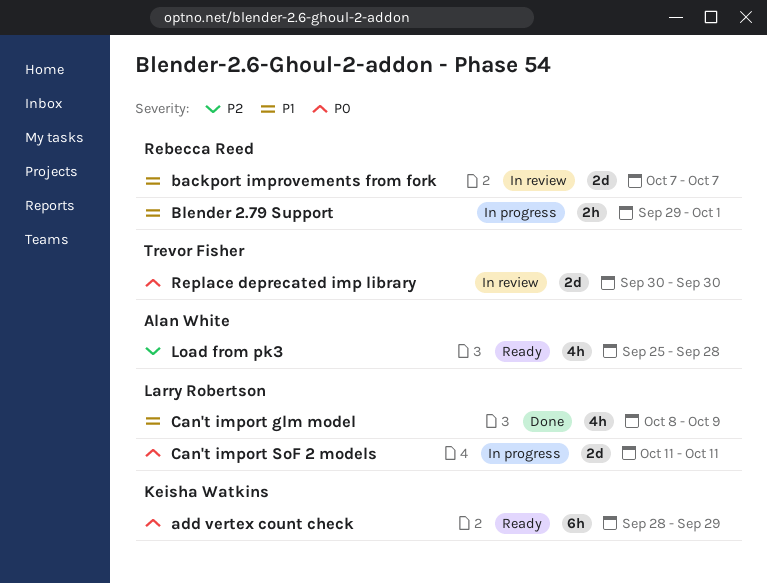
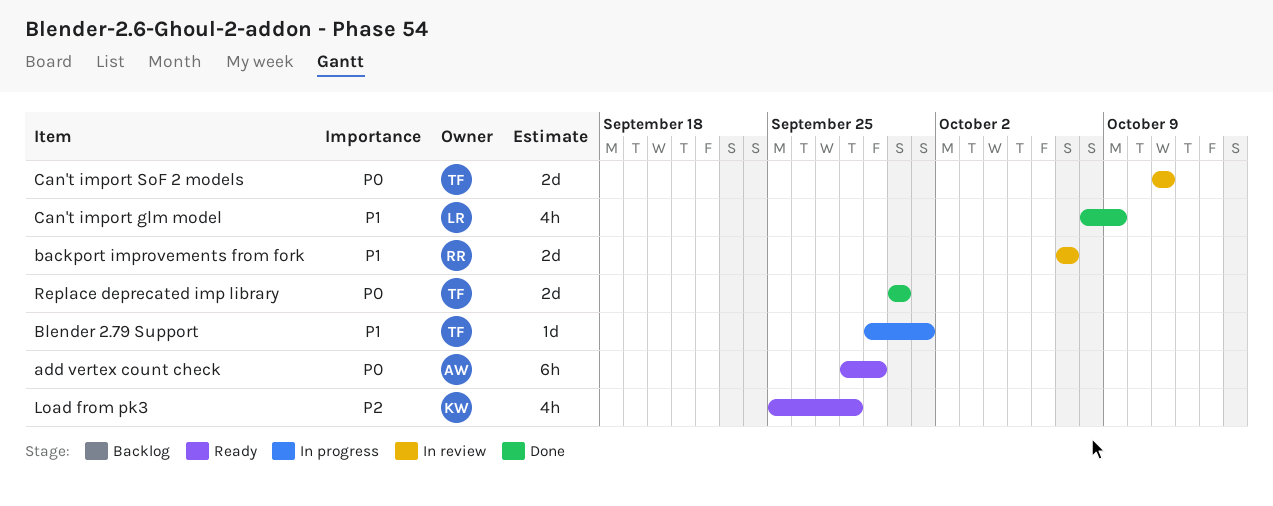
add vertex count check, owner: Keisha Watkins -> Alan White
Blender 2.79 Support, owner: Rebecca Reed -> Trevor Fisher
Blender 2.79 Support, estimate: 2h -> 1d
Can't import SoF 2 models, status: In progress -> In review
Can't import SoF 2 models, owner: Larry Robertson -> Trevor Fisher
Load from pk3, owner: Alan White -> Keisha Watkins
Replace deprecated imp library, status: In review -> Done

